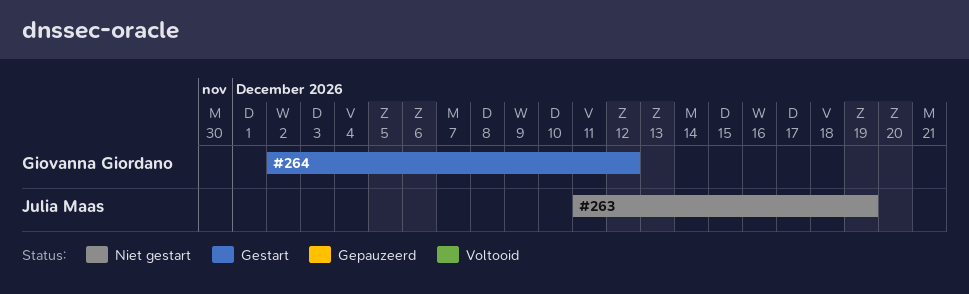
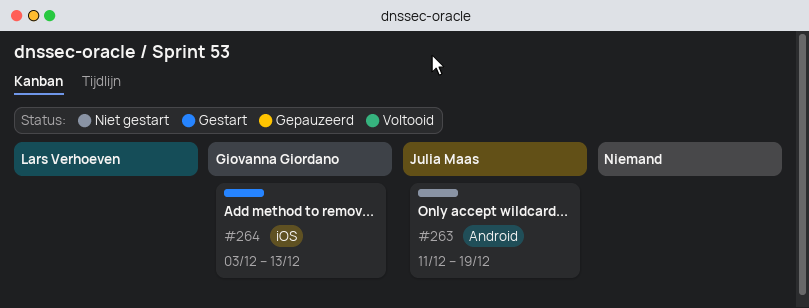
#264, start: Dec 2 -> Dec 3
#264, due: Dec 12 -> Dec 13

